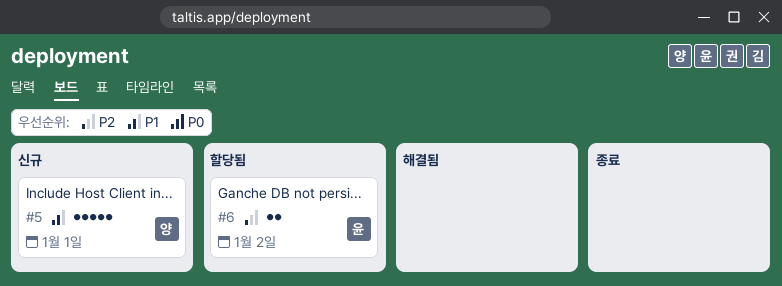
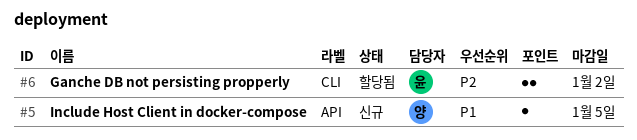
#5, estimate: 5 -> 1
#5, due: Jan 1 -> Jan 5

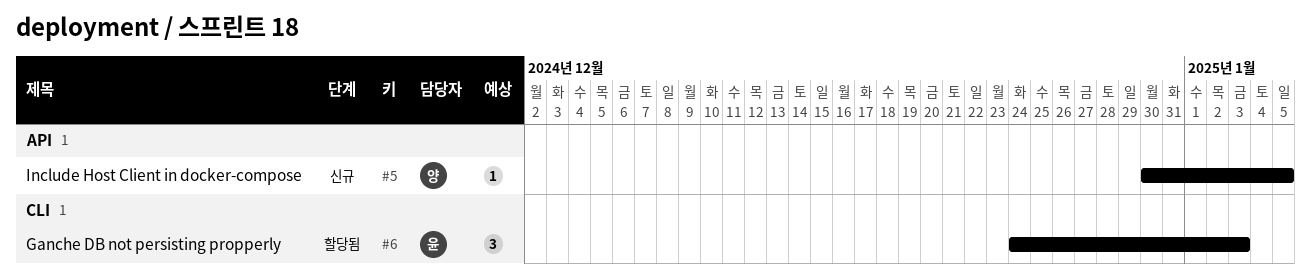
#6, estimate: 2 -> 3
#6, due: Jan 2 -> Jan 3

